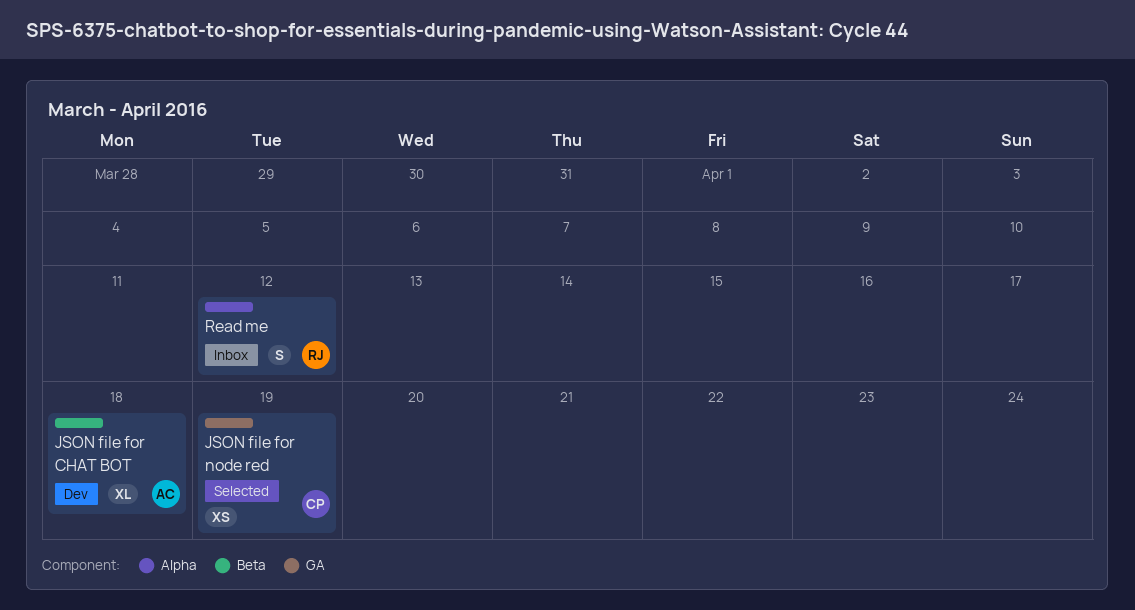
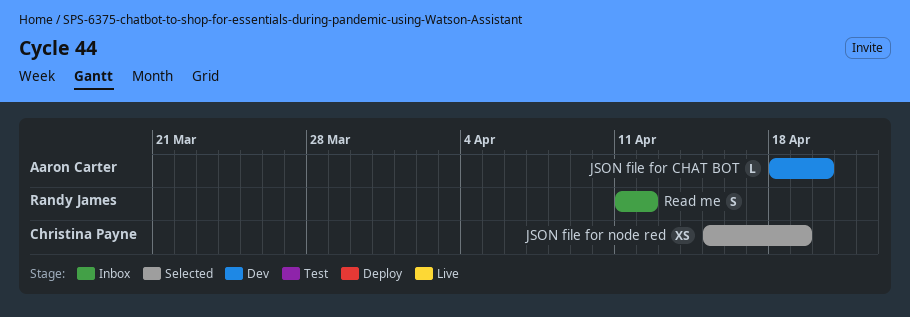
JSON file for CHAT BOT, estimate: XL -> L
JSON file for CHAT BOT, due: Apr 18 -> Apr 20

